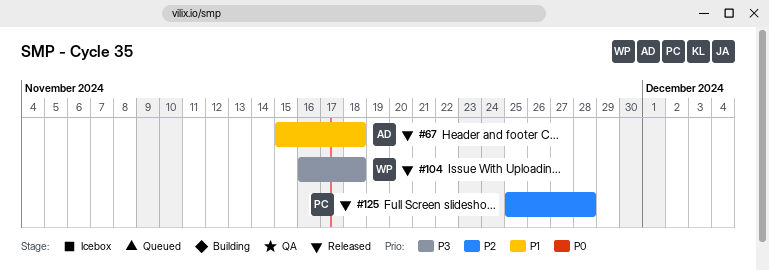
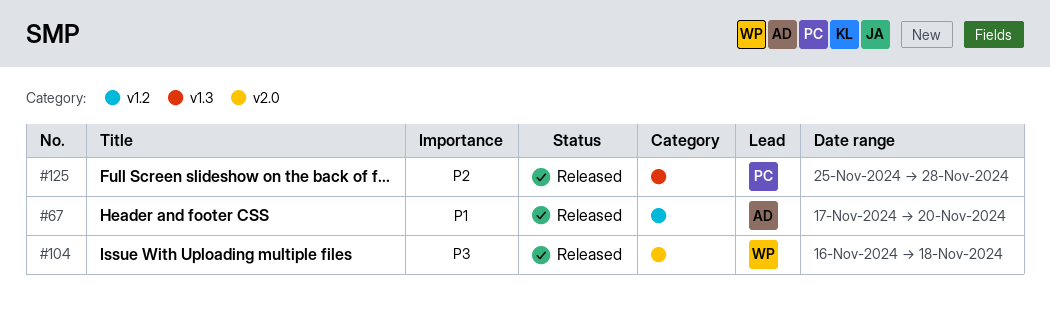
#67, start: Nov 15 -> Nov 17
#67, due: Nov 18 -> Nov 20

